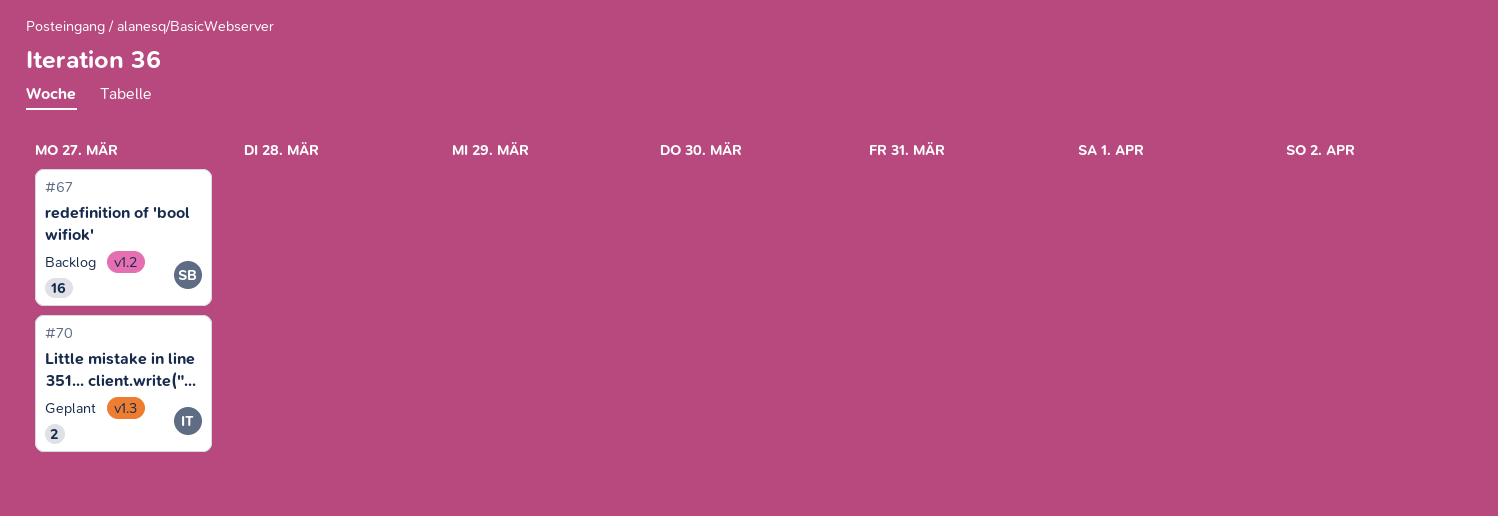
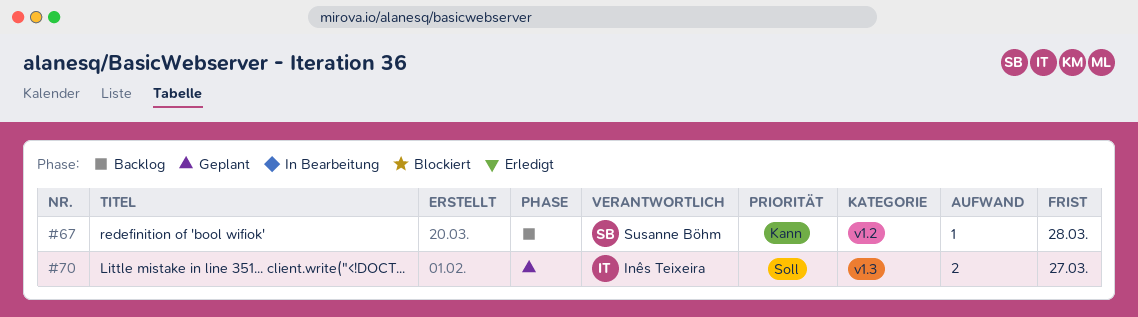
#67, estimate: 16 -> 1
#67, due: Mar 27 -> Mar 28

